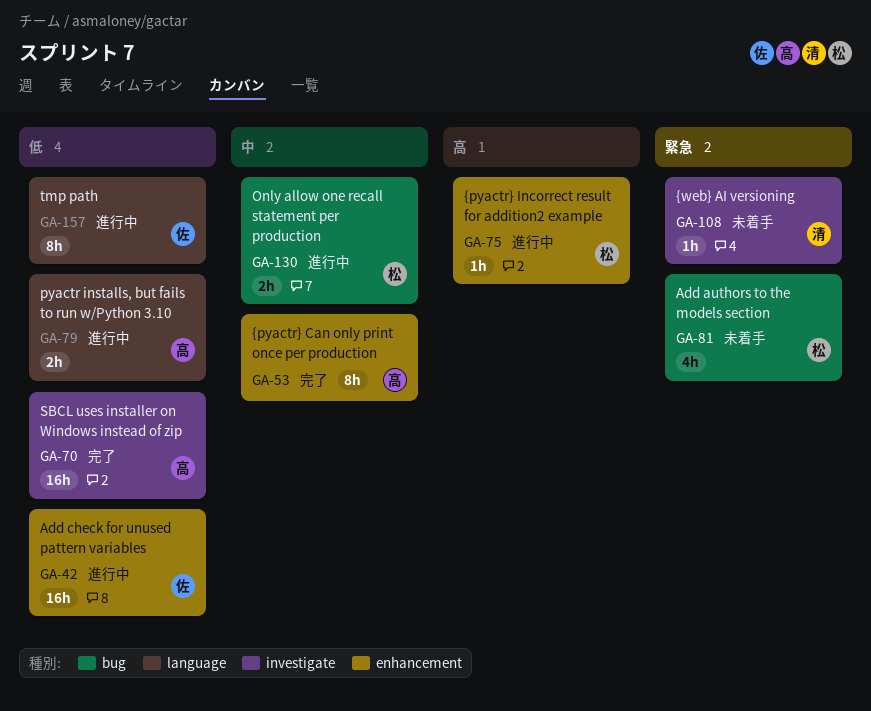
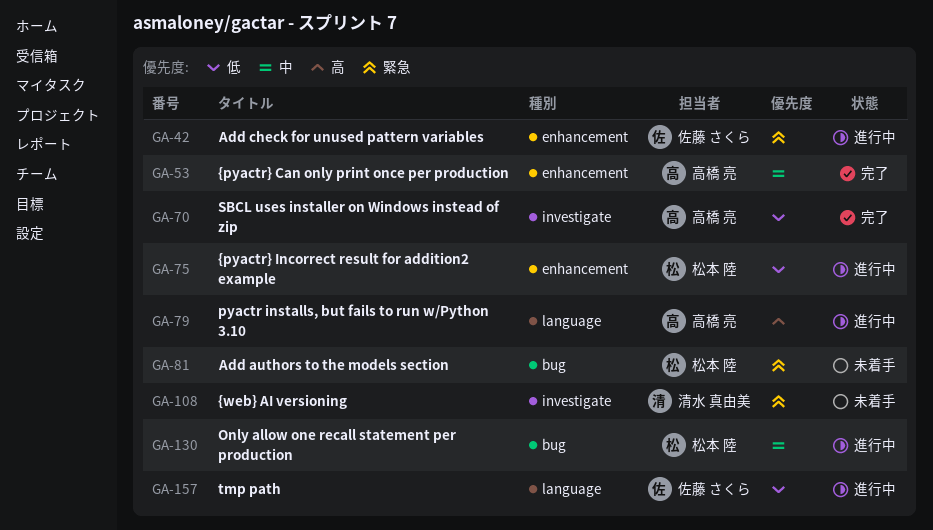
GA-42, priority: 低 -> 緊急
GA-75, priority: 高 -> 低
GA-79, priority: 低 -> 高

